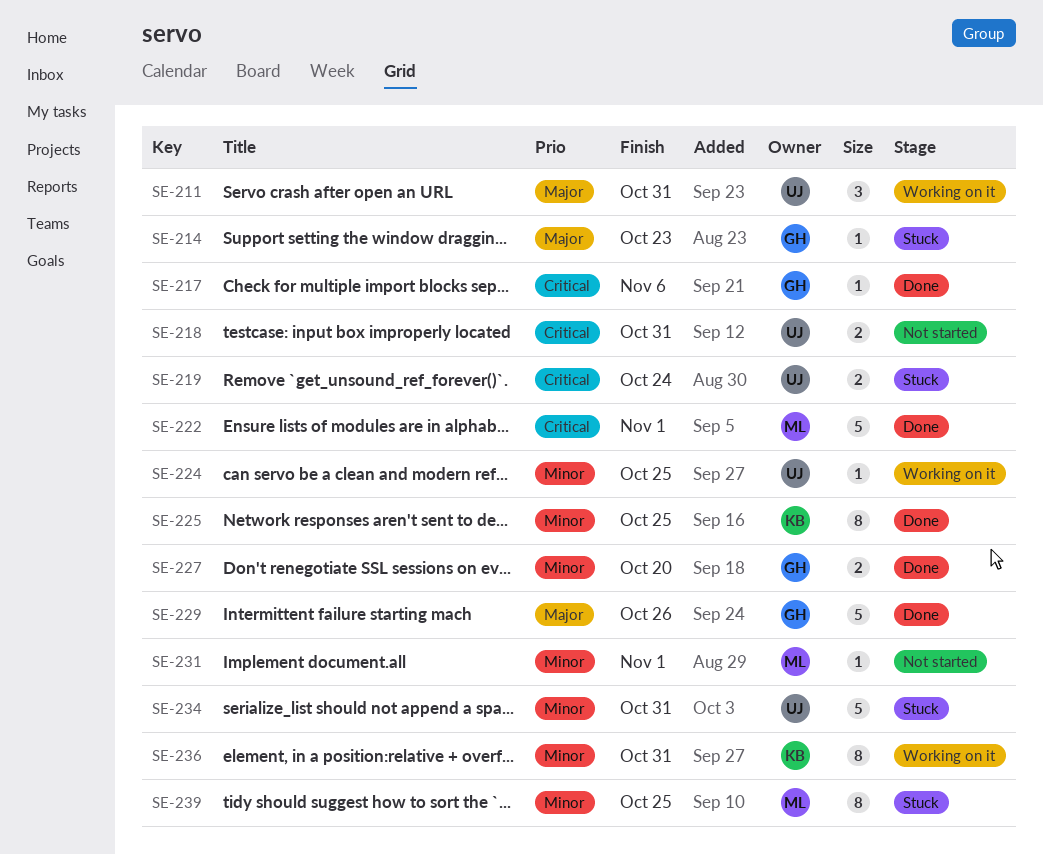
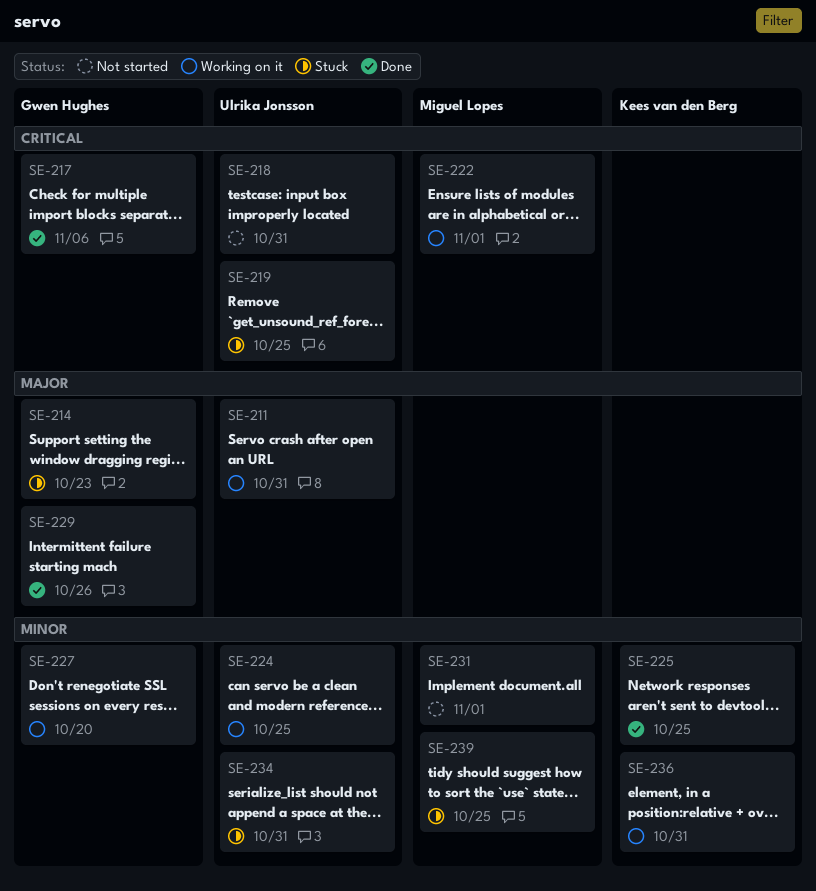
SE-219, due: Oct 24 -> Oct 25
SE-222, status: Done -> Working on it
SE-227, status: Done -> Working on it

